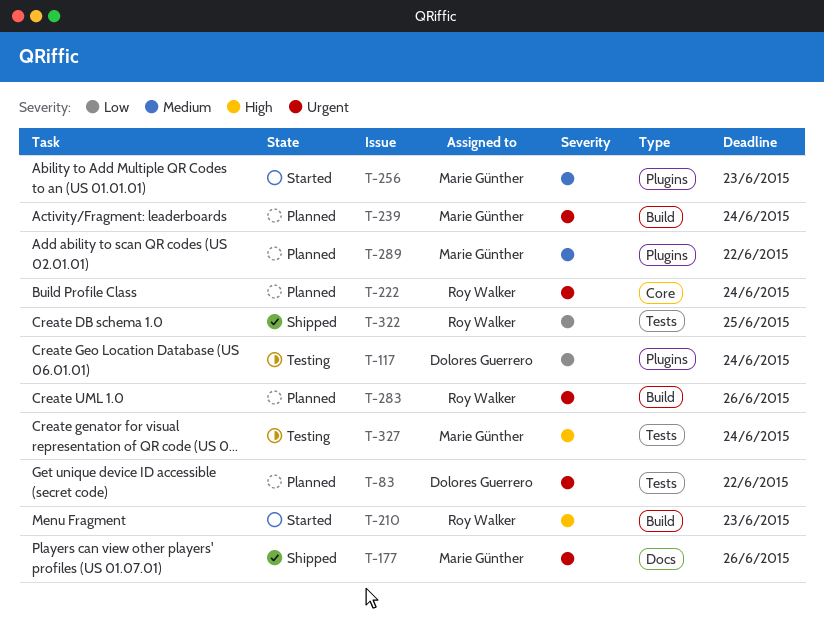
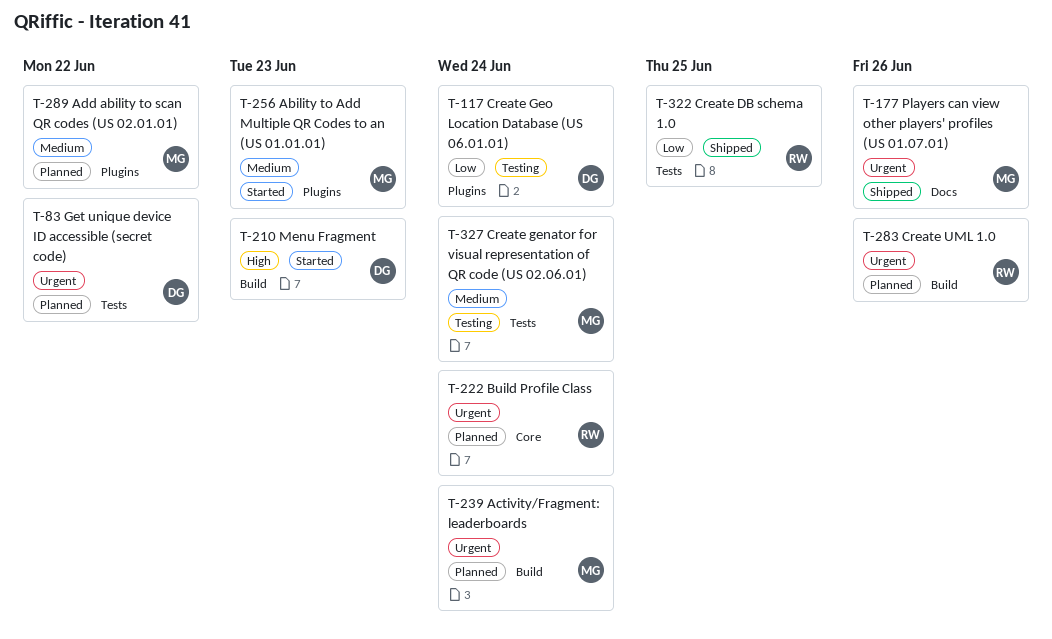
T-210, owner: Roy Walker -> Dolores Guerrero
T-327, priority: High -> Medium

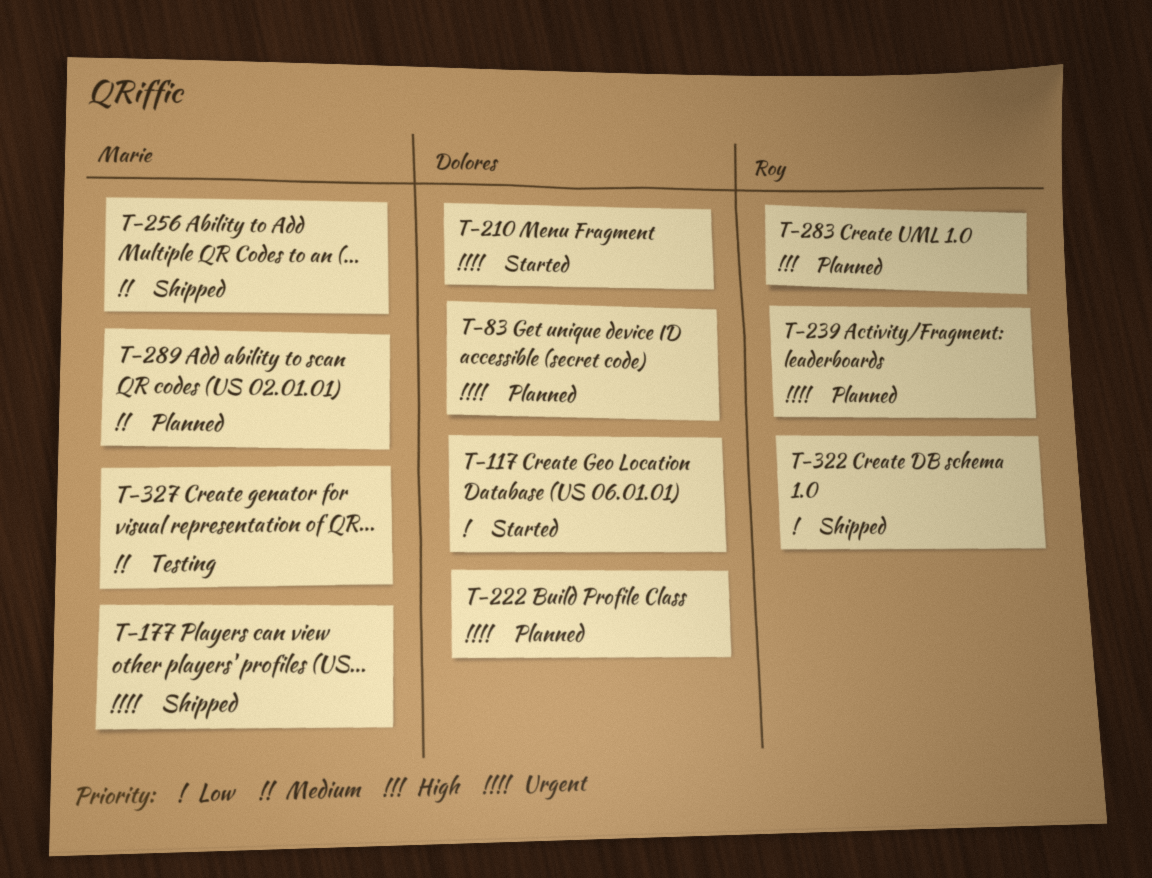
T-117, status: Testing -> Started
T-210, priority: High -> Urgent
T-222, owner: Roy -> Dolores
T-239, owner: Marie -> Roy
T-256, status: Started -> Shipped
T-283, priority: Urgent -> High

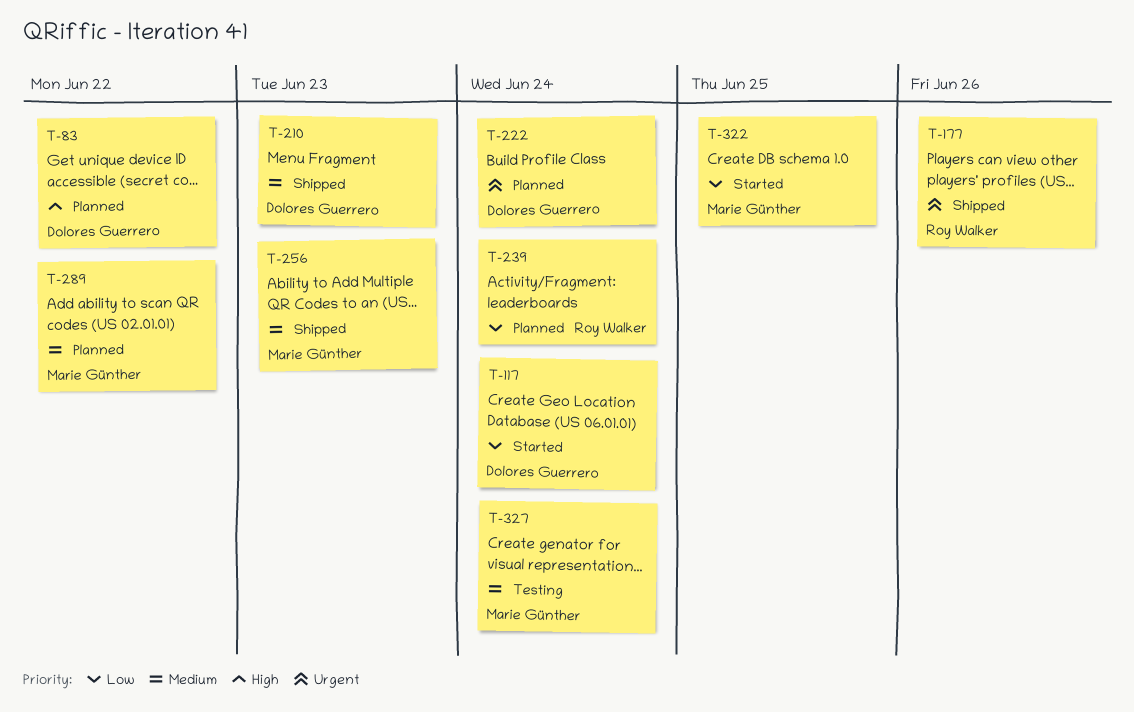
T-83, priority: Urgent -> High
T-177, owner: Marie Günther -> Roy Walker
T-210, status: Started -> Shipped
T-210, priority: Urgent -> Medium
T-239, priority: Urgent -> Low
T-283: present -> none
T-322, status: Shipped -> Started
T-322, owner: Roy Walker -> Marie Günther

